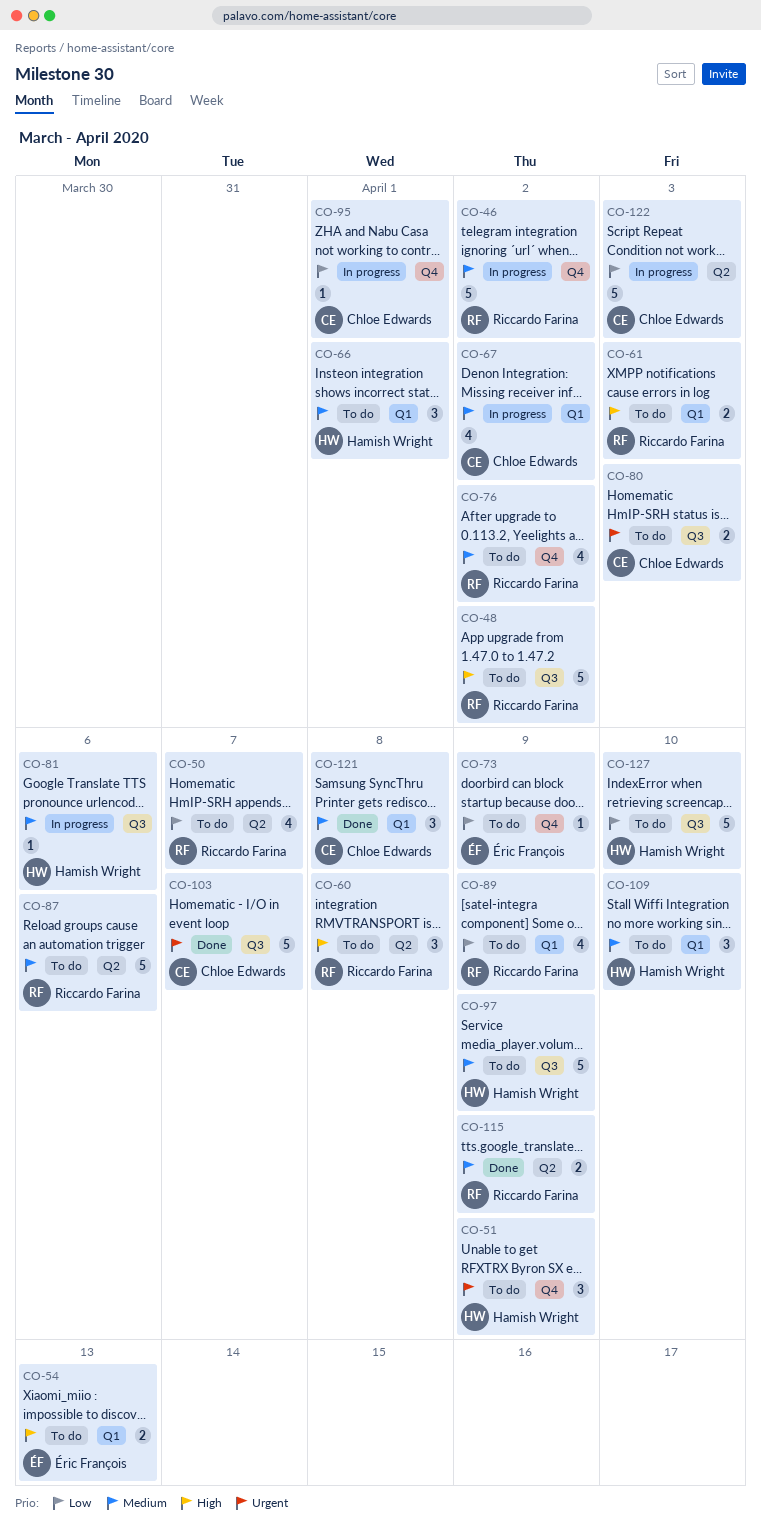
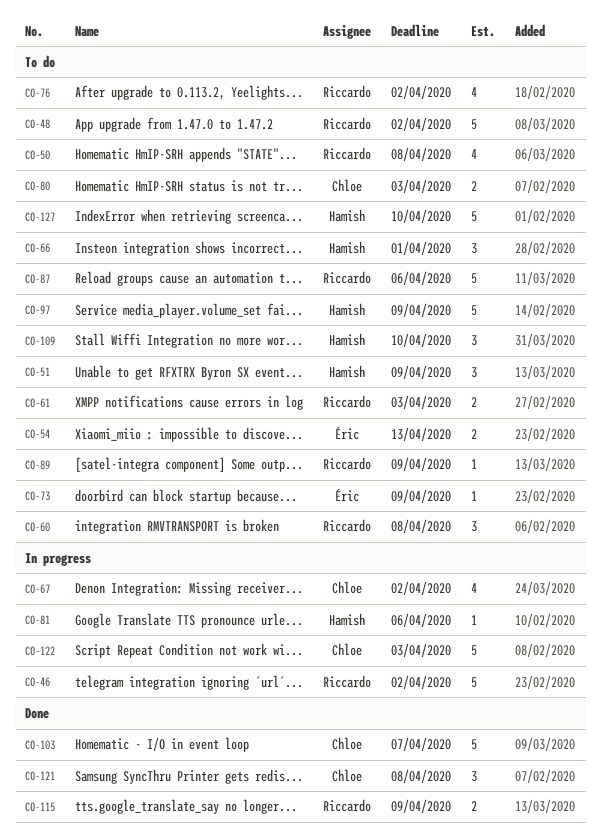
CO-50, due: Apr 7 -> Apr 8
CO-89, estimate: 4 -> 1
CO-95: present -> none

